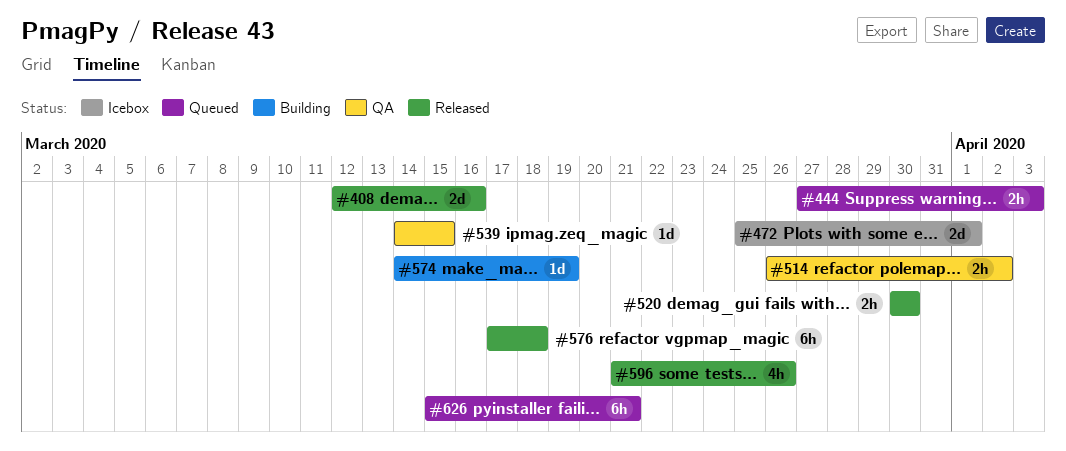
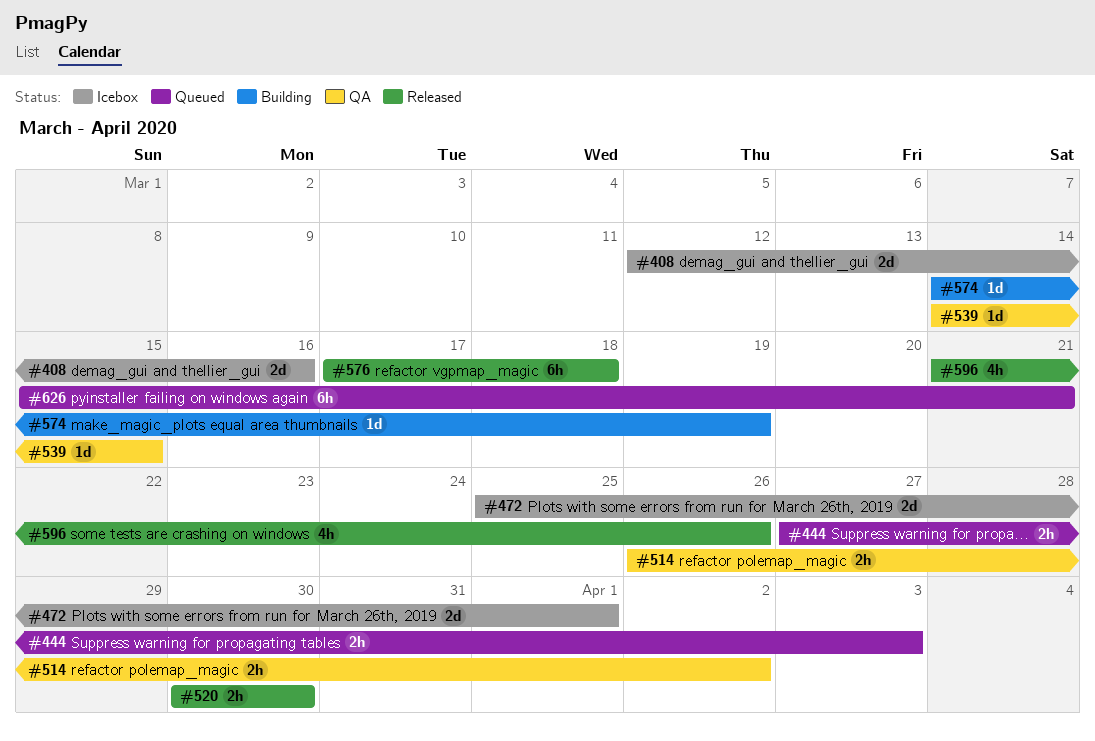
#408, status: Released -> Icebox

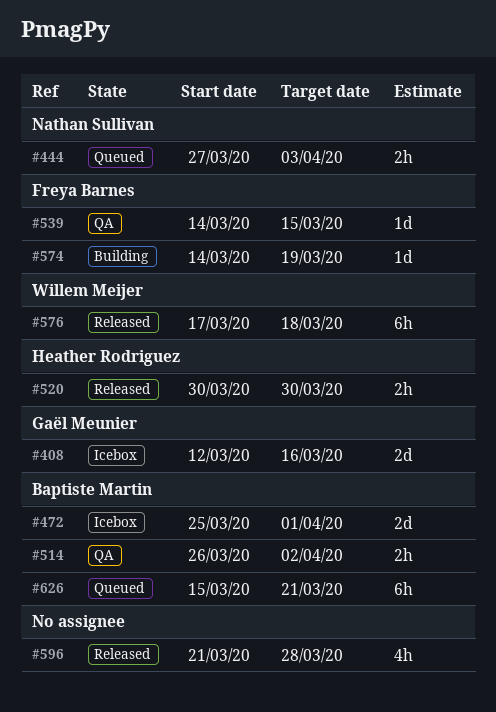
#596, due: Mar 26 -> Mar 28

